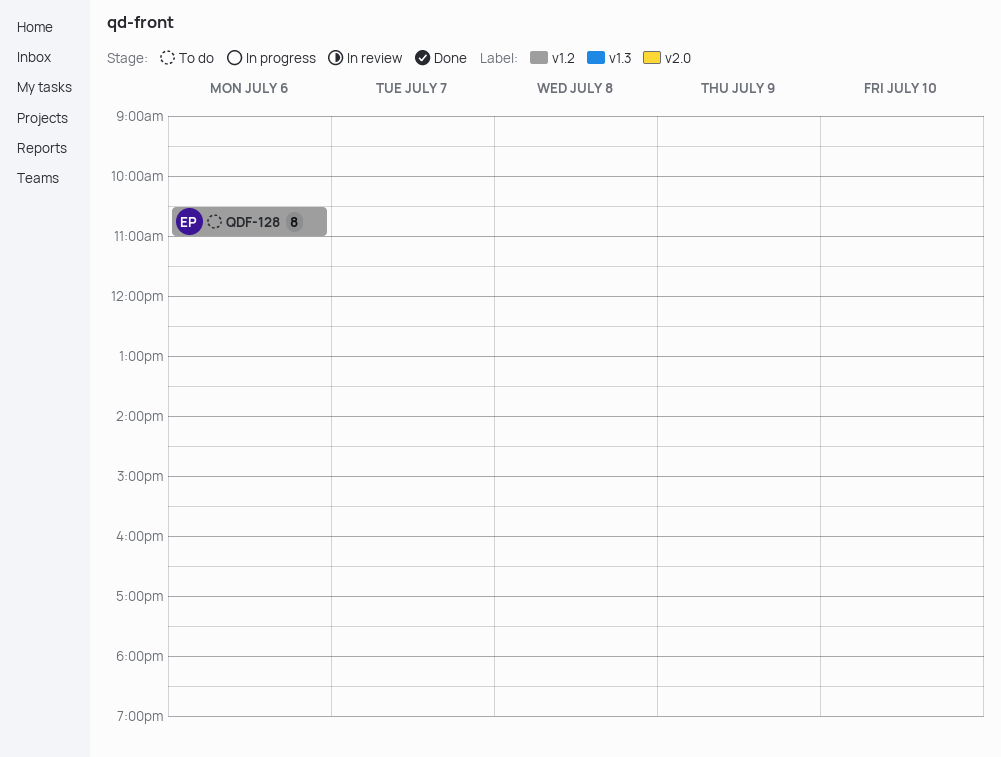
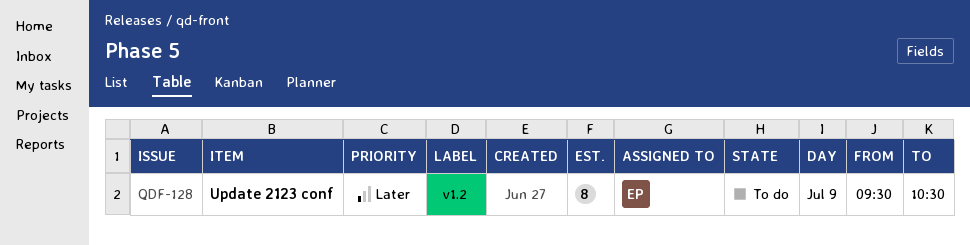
QDF-128, day: Jul 6 -> Jul 9
QDF-128, begins: 10:30 -> 09:30
QDF-128, ends: 11:00 -> 10:30

